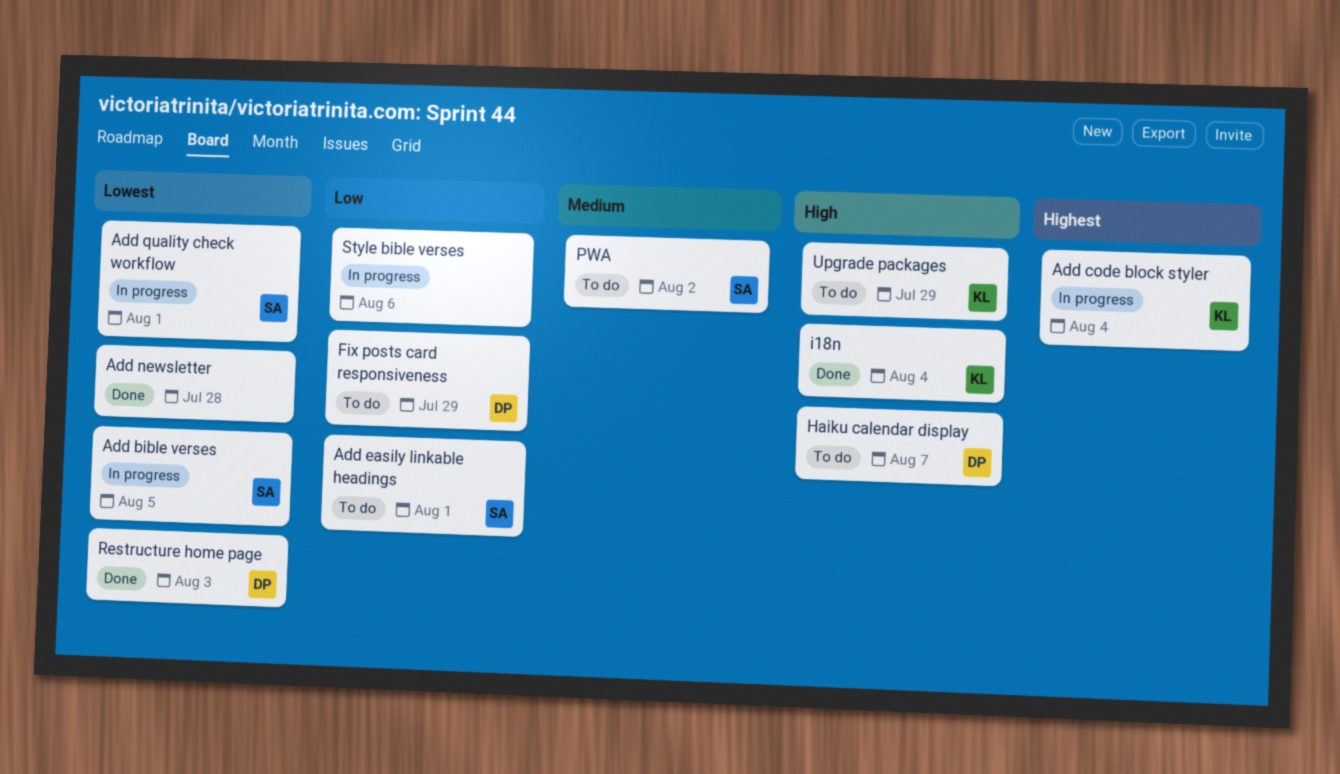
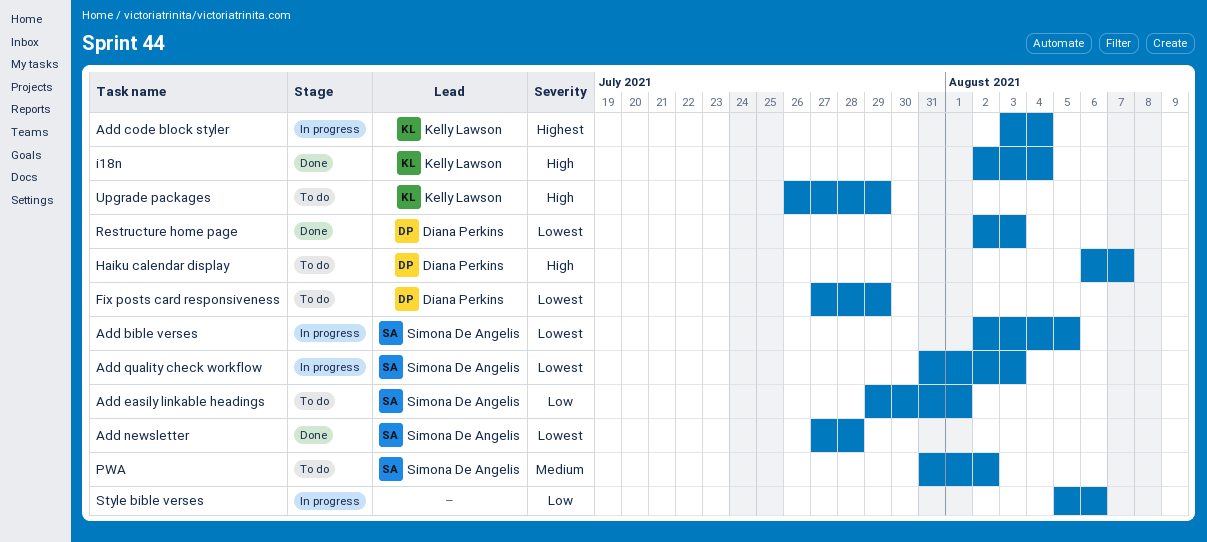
Add newsletter, owner: none -> Simona De Angelis
Add quality check workflow, due: Aug 1 -> Aug 3
Fix posts card responsiveness, priority: Low -> Lowest

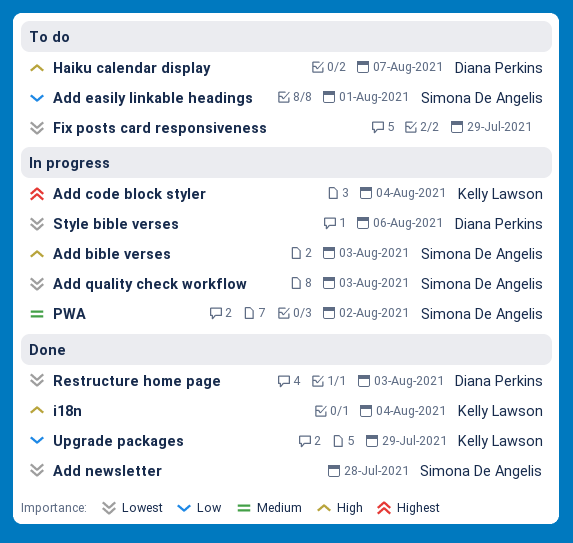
Add bible verses, priority: Lowest -> High
Add bible verses, due: Aug 5 -> Aug 3
Fix posts card responsiveness, owner: Diana Perkins -> none
PWA, status: To do -> In progress
Style bible verses, owner: none -> Diana Perkins
Style bible verses, priority: Low -> Lowest
Upgrade packages, status: To do -> Done
Upgrade packages, priority: High -> Low

